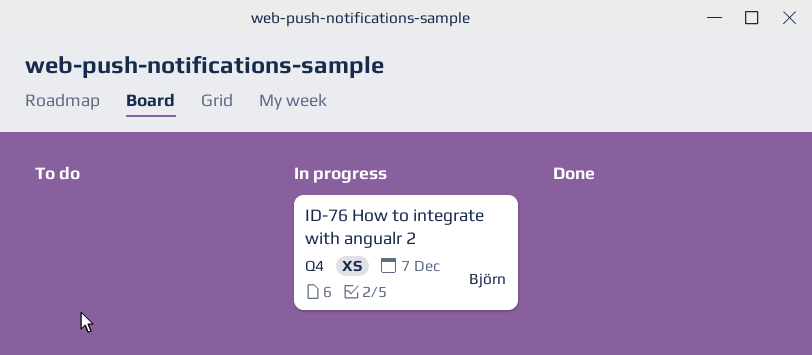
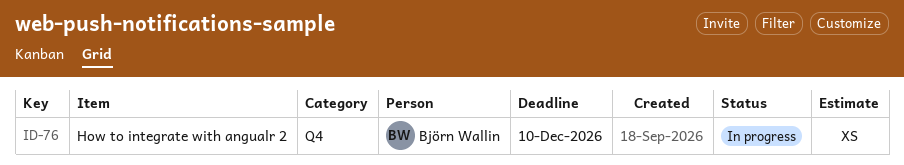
ID-76, due: Dec 7 -> Dec 10

